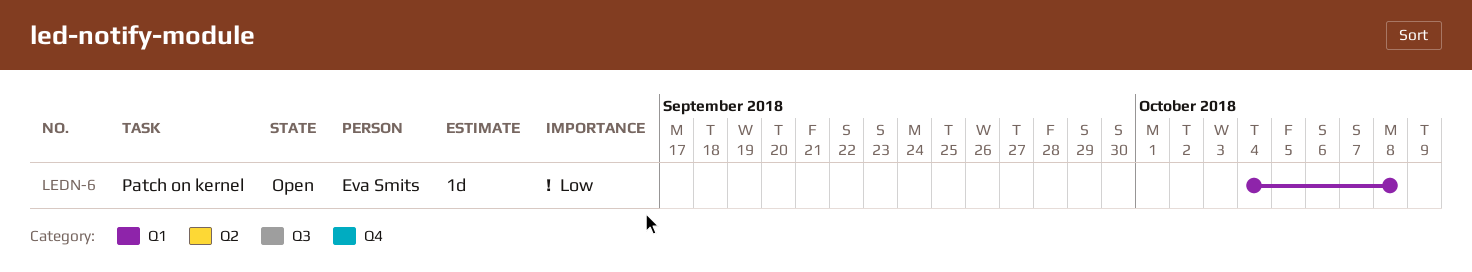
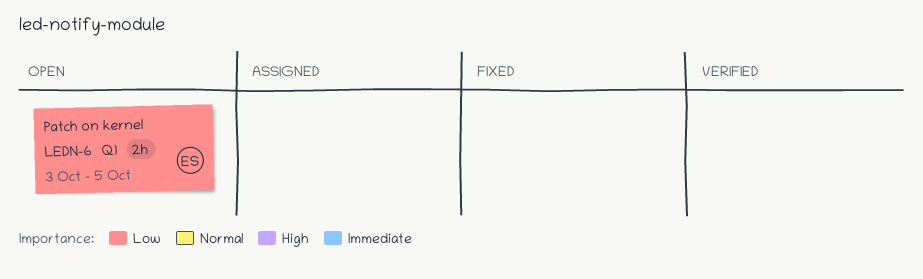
LEDN-6, estimate: 1d -> 2h
LEDN-6, start: Oct 4 -> Oct 3
LEDN-6, due: Oct 8 -> Oct 5

